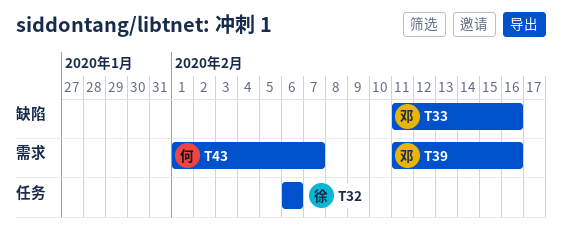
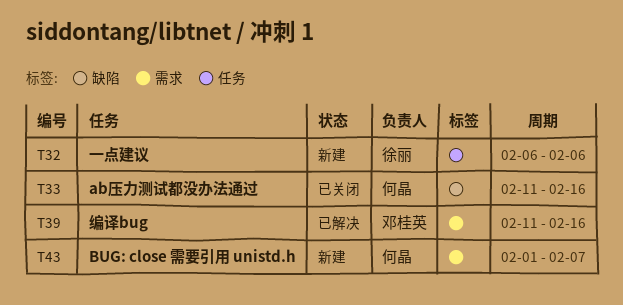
T33, owner: 邓桂英 -> 何晶

